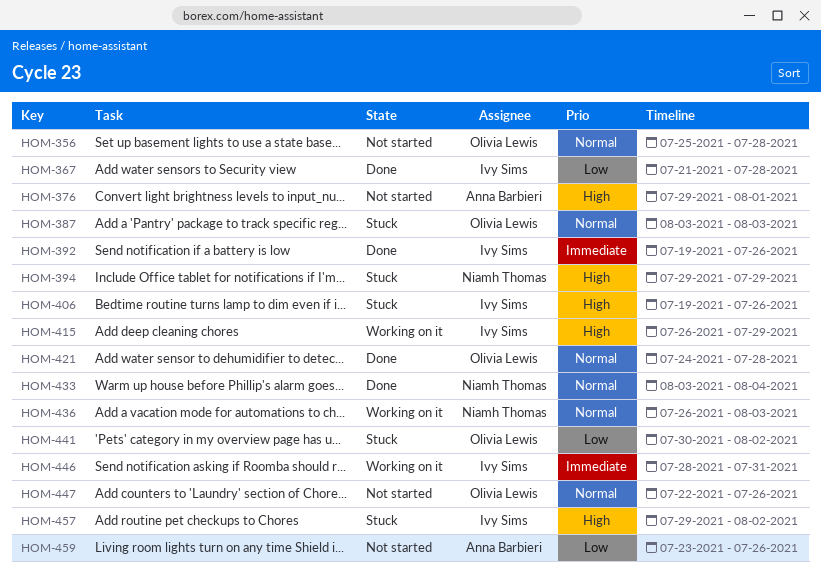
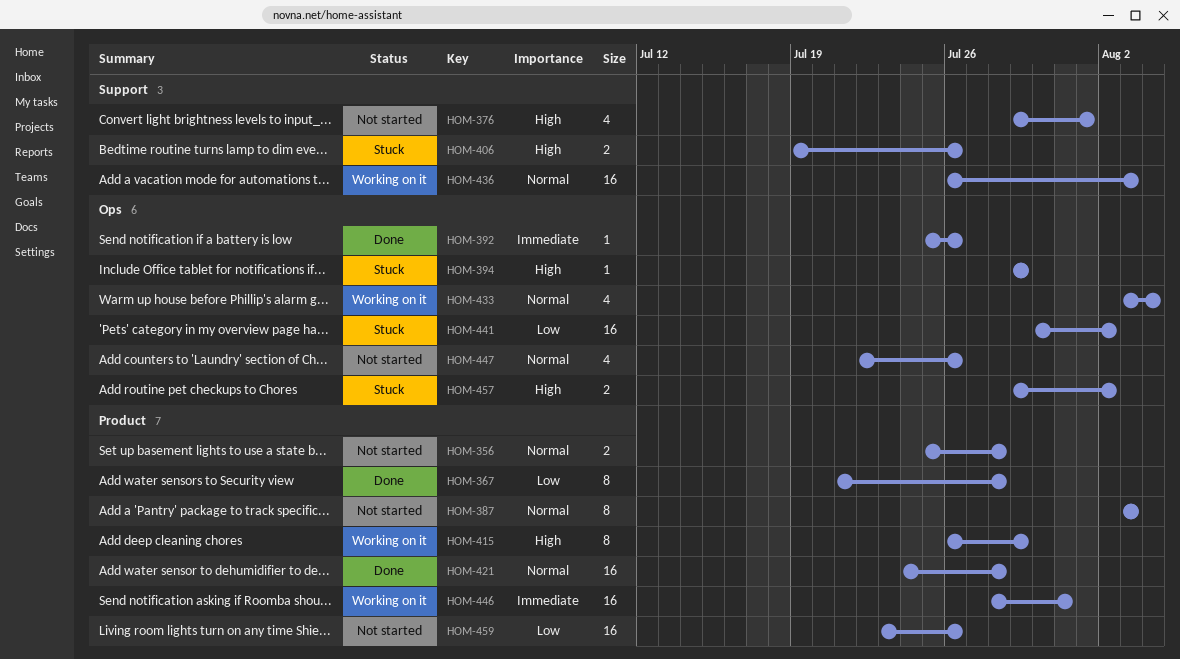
HOM-387, status: Stuck -> Not started
HOM-392, start: Jul 19 -> Jul 25
HOM-433, status: Done -> Working on it

